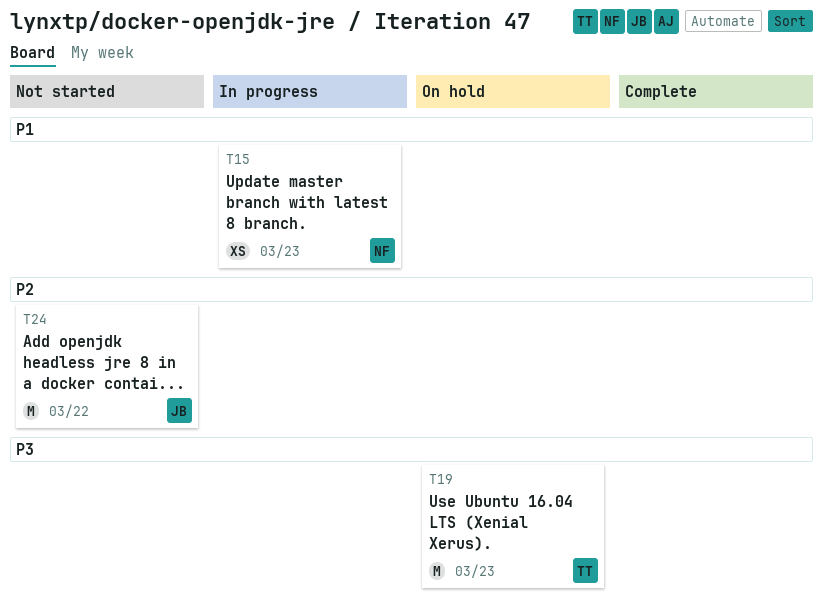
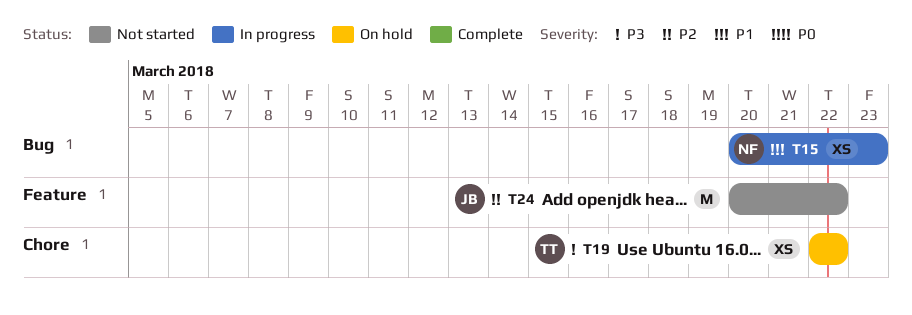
T19, estimate: M -> XS
T19, due: Mar 23 -> Mar 22

